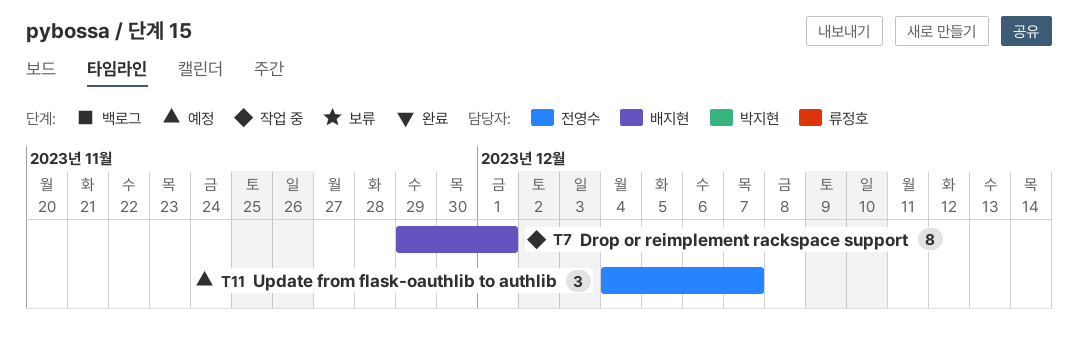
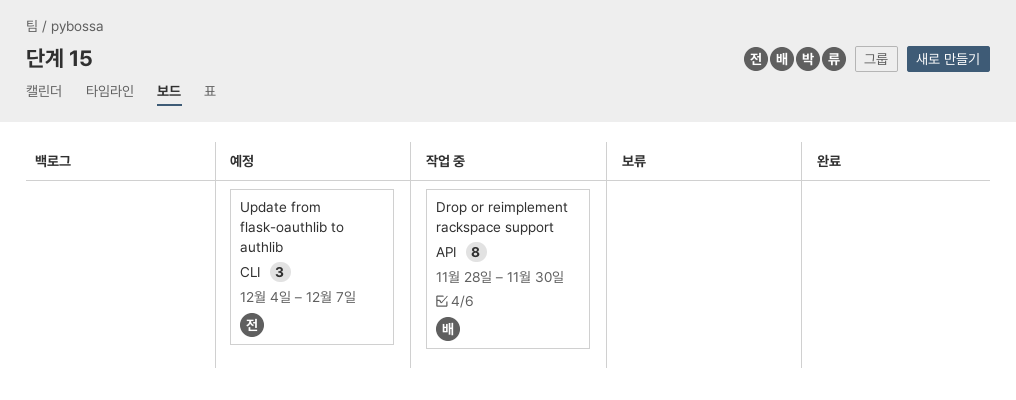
Drop or reimplement rackspace support, start: Nov 29 -> Nov 28
Drop or reimplement rackspace support, due: Dec 1 -> Nov 30

